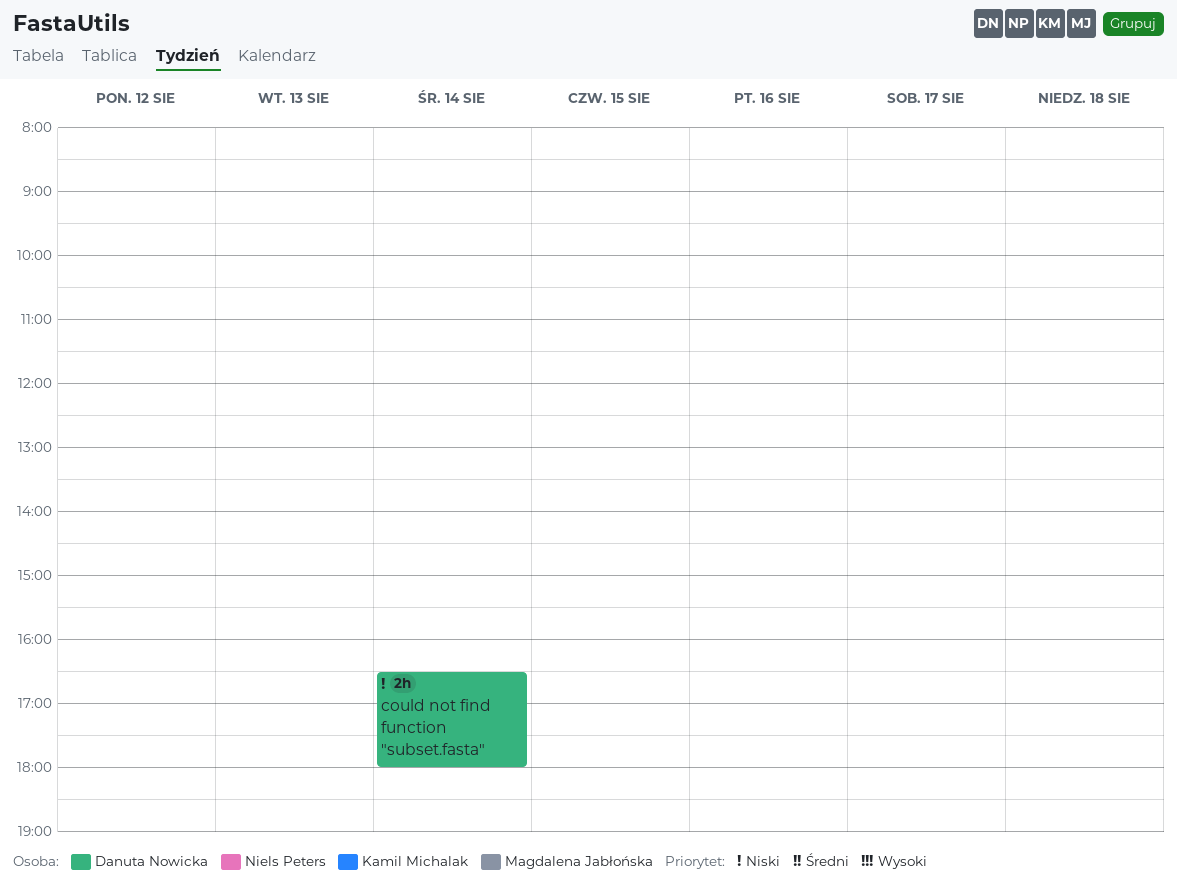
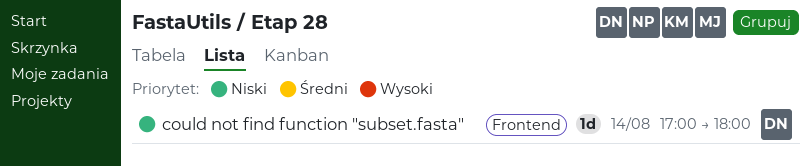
could not find function "subset.fasta", estimate: 2h -> 1d
could not find function "subset.fasta", begins: 16:30 -> 17:00

